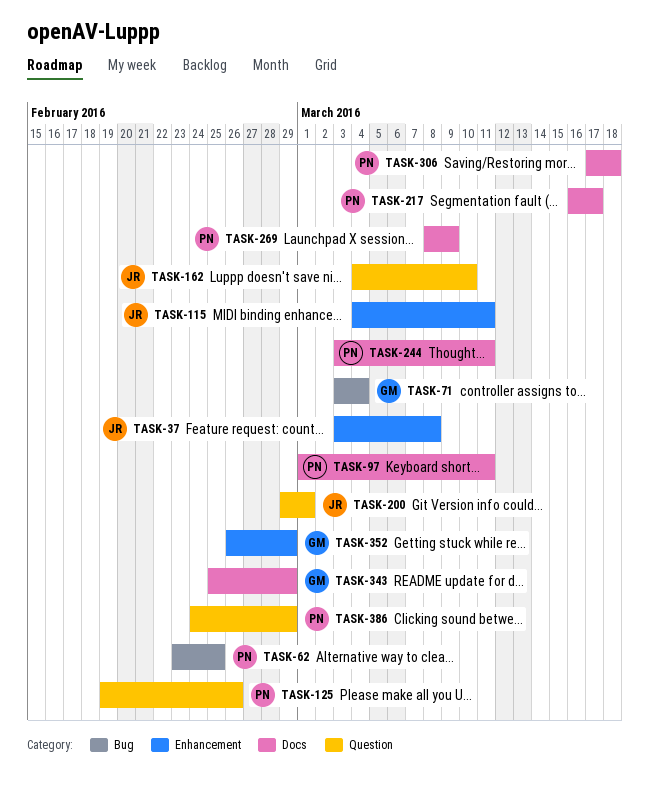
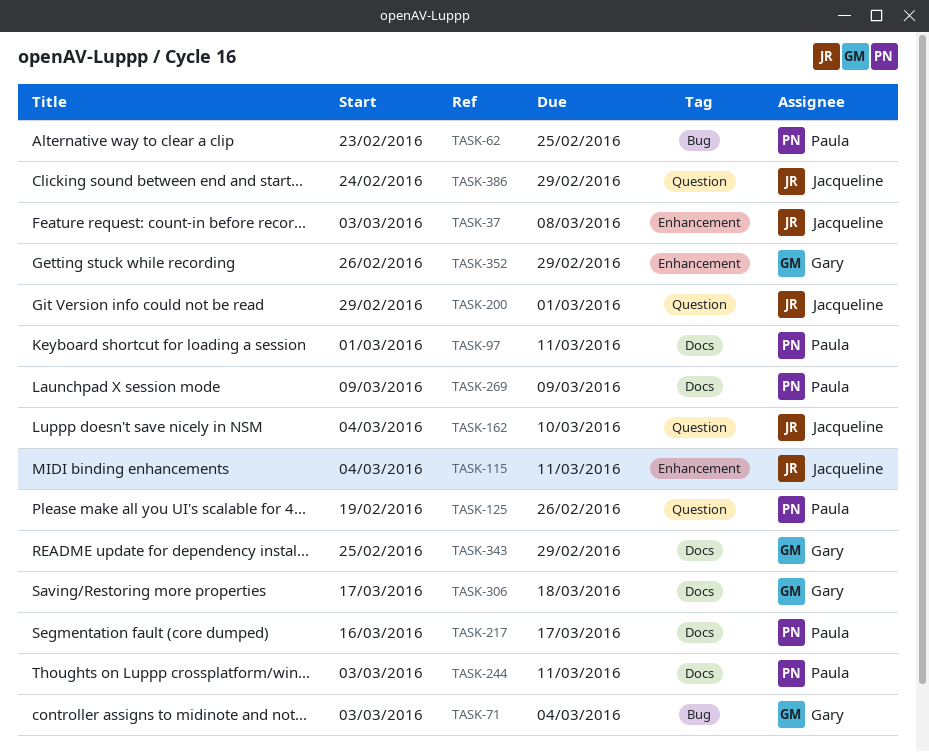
TASK-269, start: Mar 8 -> Mar 9
TASK-306, owner: Paula -> Gary
TASK-386, owner: Paula -> Jacqueline

